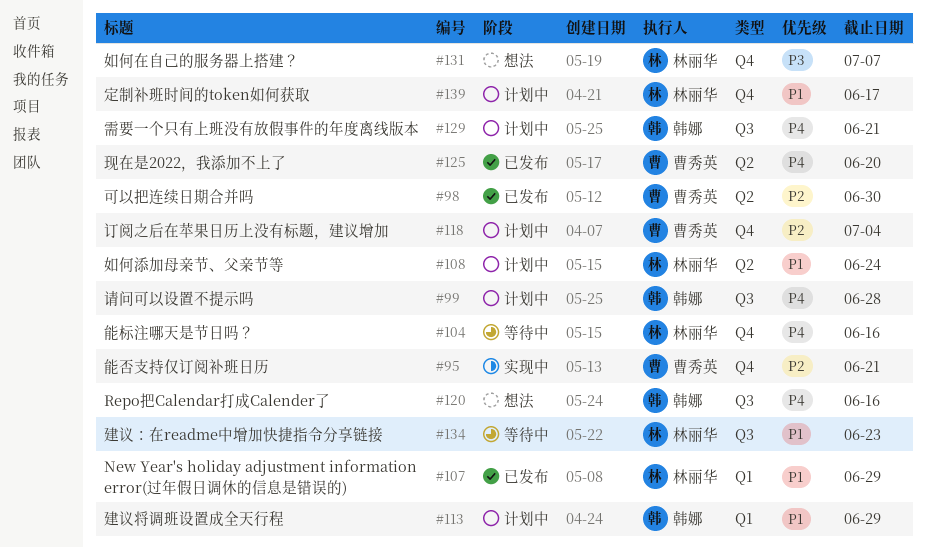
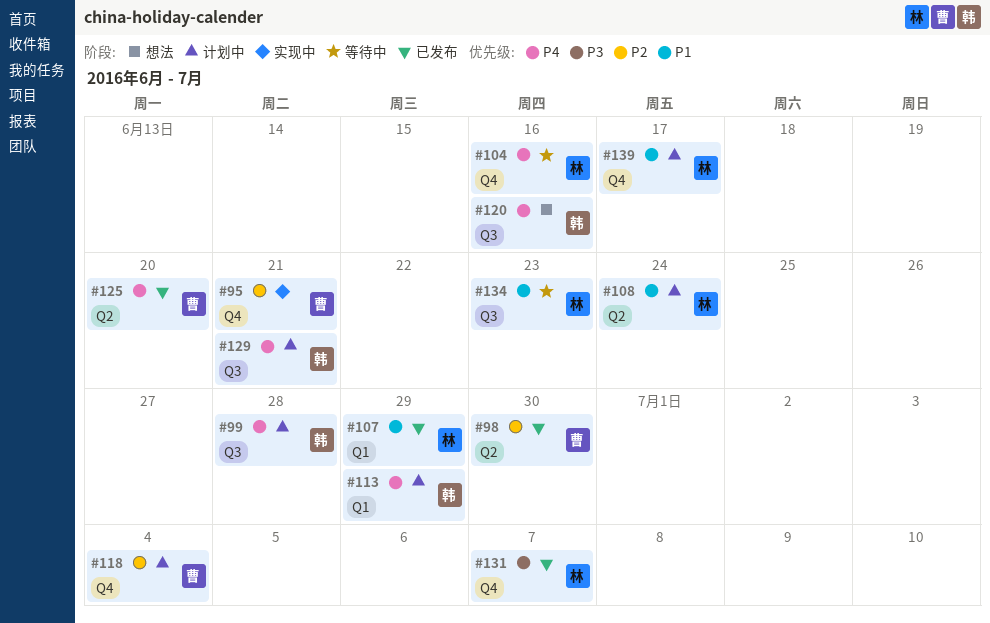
#113, priority: P1 -> P4
#131, status: 想法 -> 已发布

